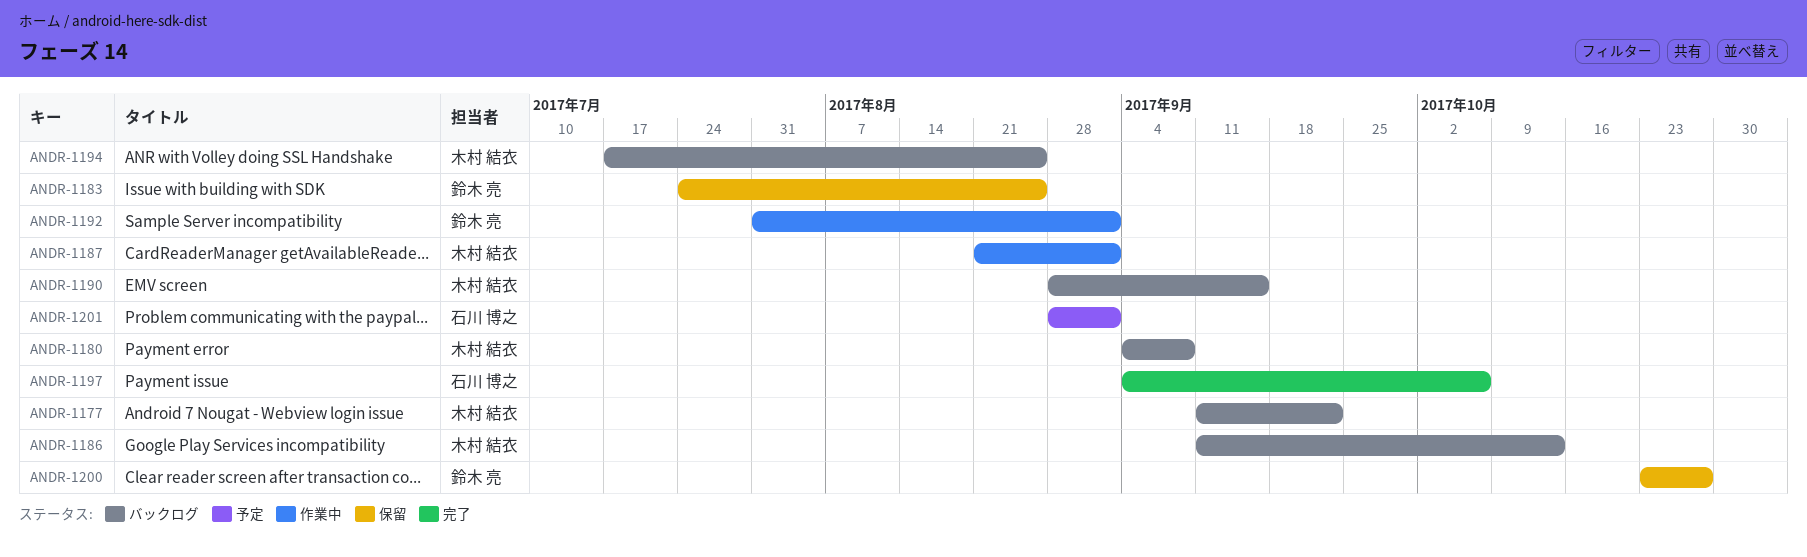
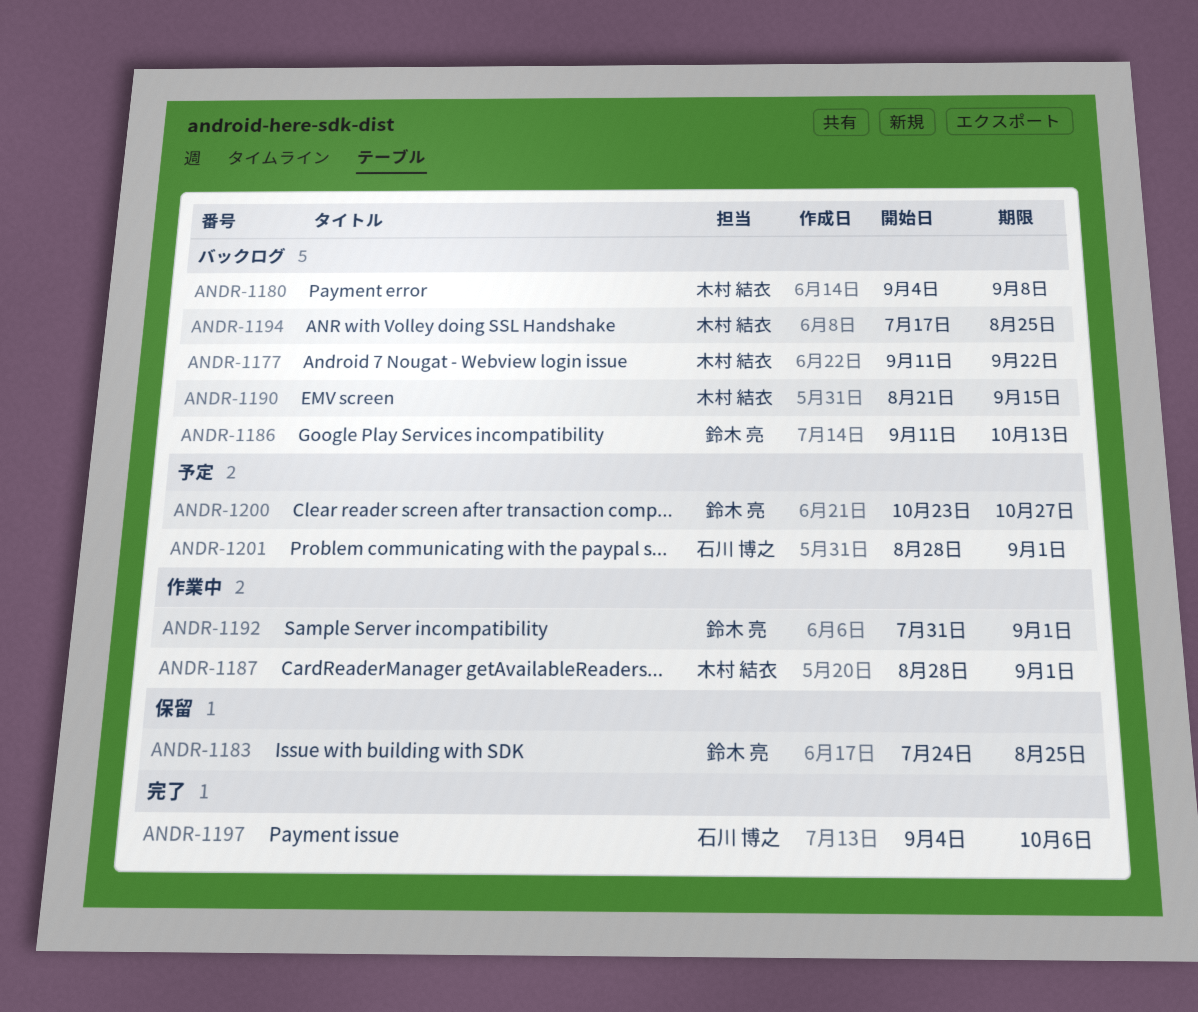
ANDR-1186, owner: 木村 結衣 -> 鈴木 亮
ANDR-1187, start: Aug 21 -> Aug 28
ANDR-1190, start: Aug 28 -> Aug 21
ANDR-1200, status: 保留 -> 予定

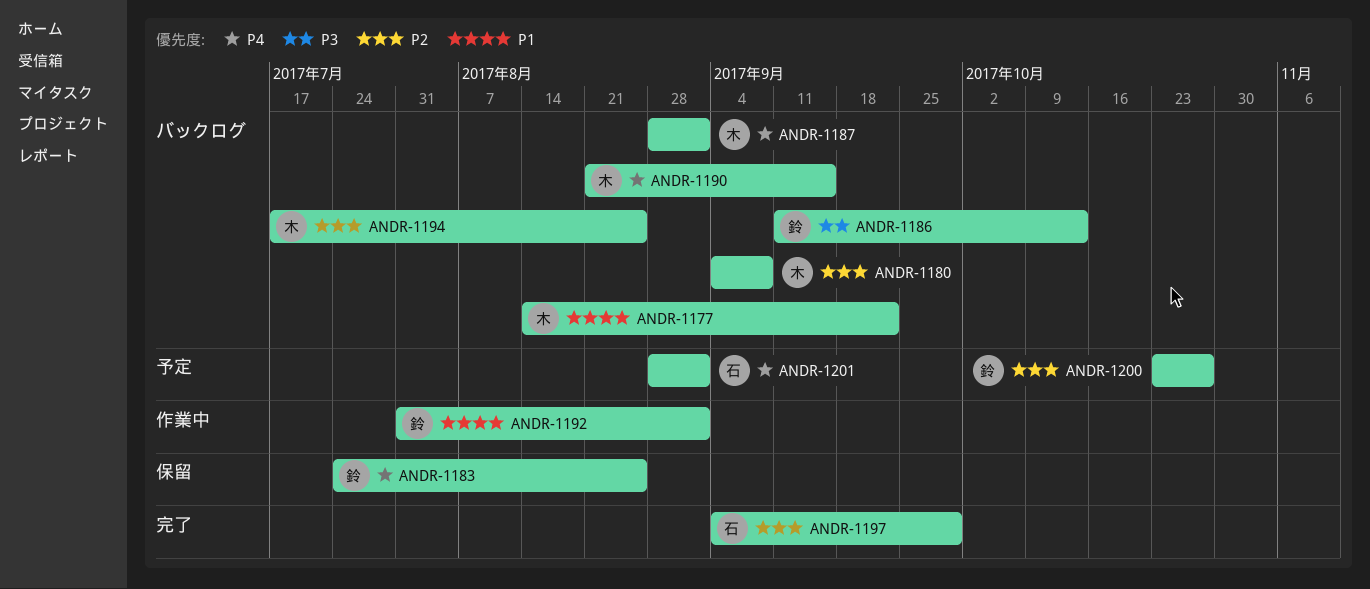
ANDR-1177, start: Sep 11 -> Aug 14
ANDR-1187, status: 作業中 -> バックログ
ANDR-1197, due: Oct 6 -> Sep 29

